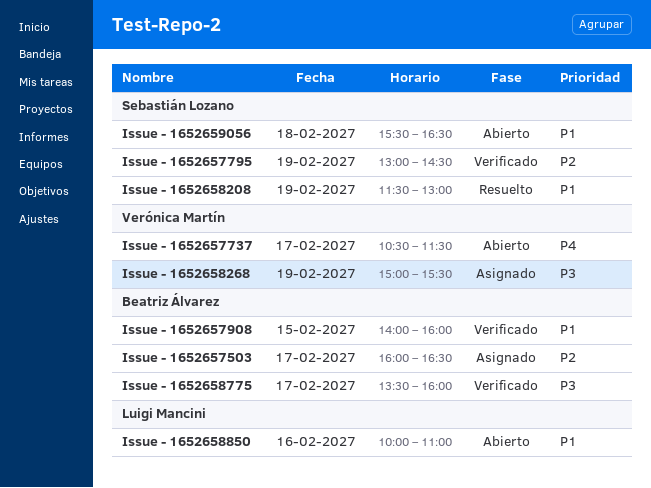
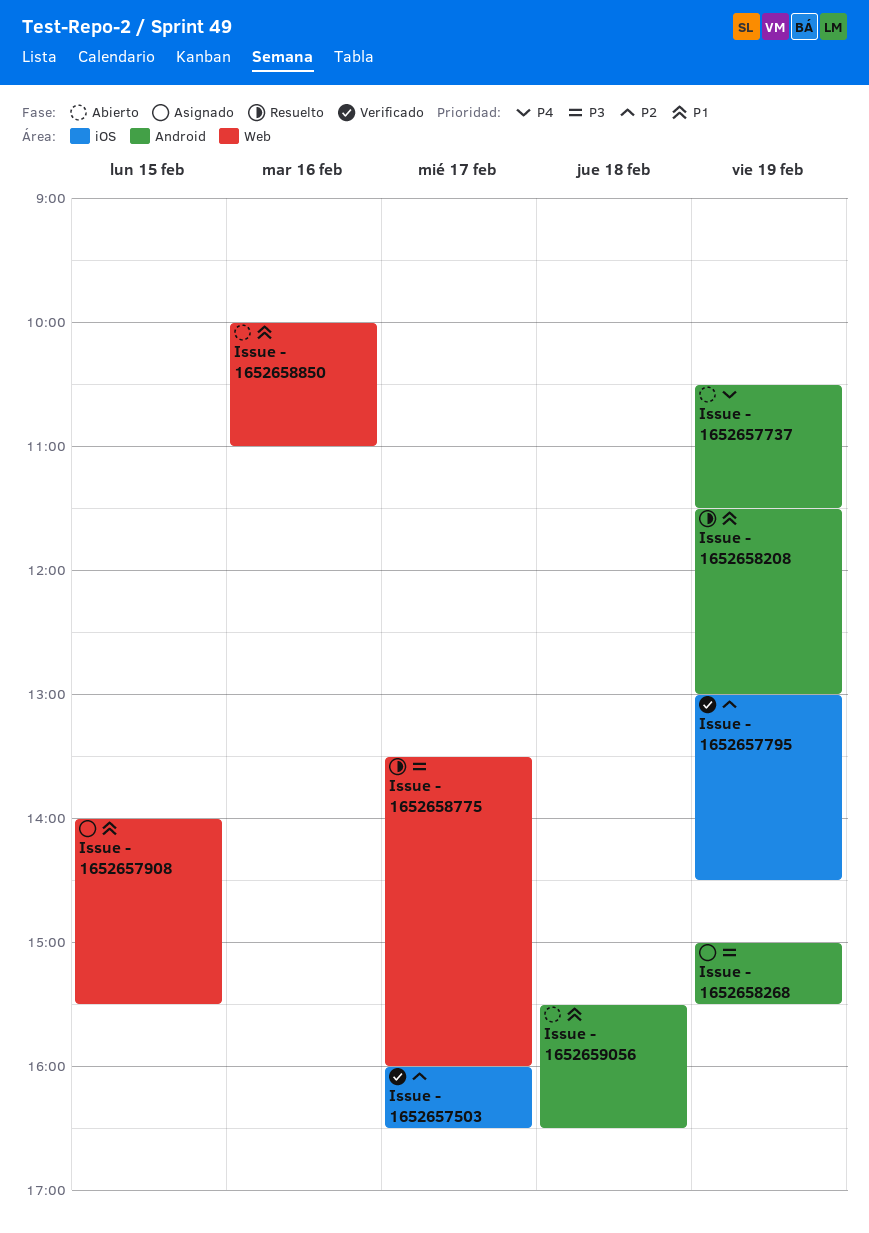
Issue - 1652657503, status: Asignado -> Verificado
Issue - 1652657737, day: Feb 17 -> Feb 19
Issue - 1652657908, status: Verificado -> Asignado
Issue - 1652657908, ends: 16:00 -> 15:30
Issue - 1652658775, status: Verificado -> Resuelto

